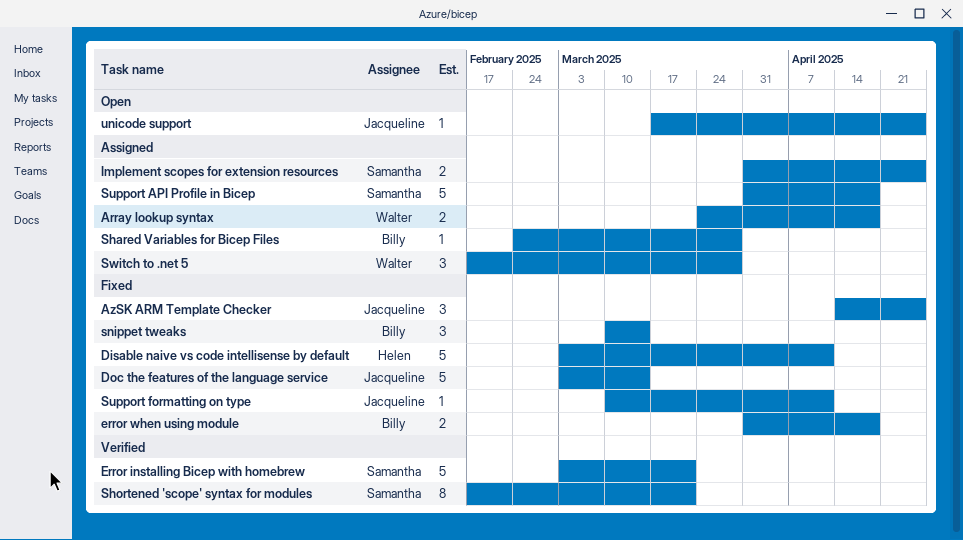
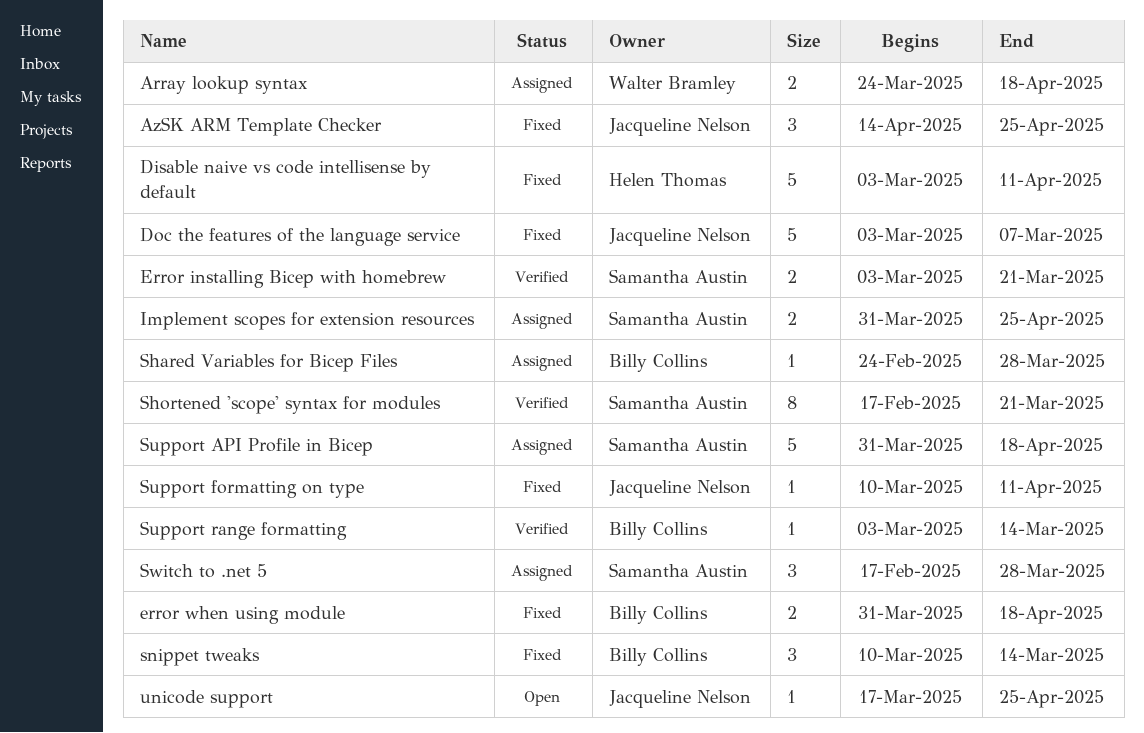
Doc the features of the language service, due: Mar 14 -> Mar 7
Error installing Bicep with homebrew, estimate: 5 -> 2
Support range formatting: none -> present
Switch to .net 5, owner: Walter Bramley -> Samantha Austin

